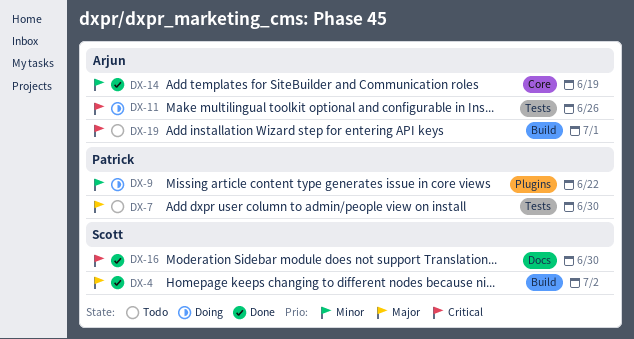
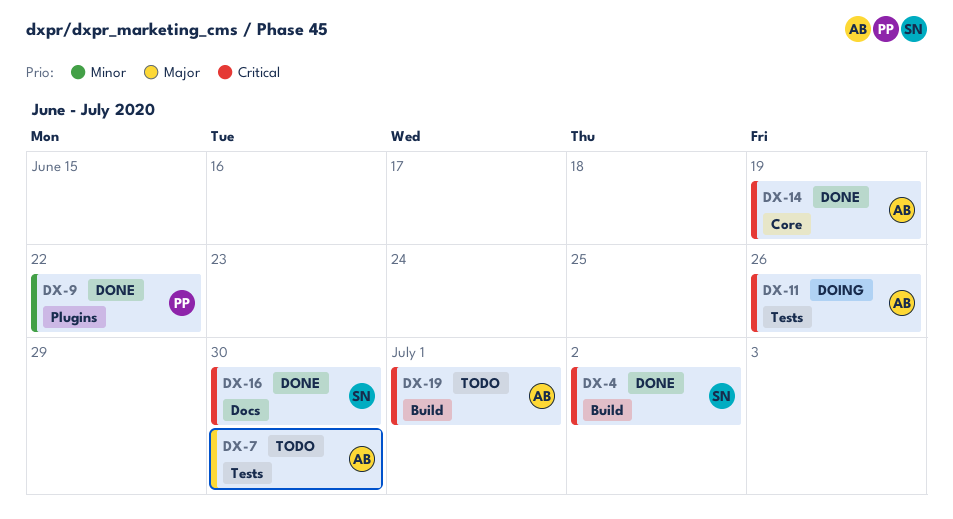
DX-4, priority: Major -> Critical
DX-7, owner: Patrick -> Arjun
DX-9, status: Doing -> Done
DX-14, priority: Minor -> Critical

